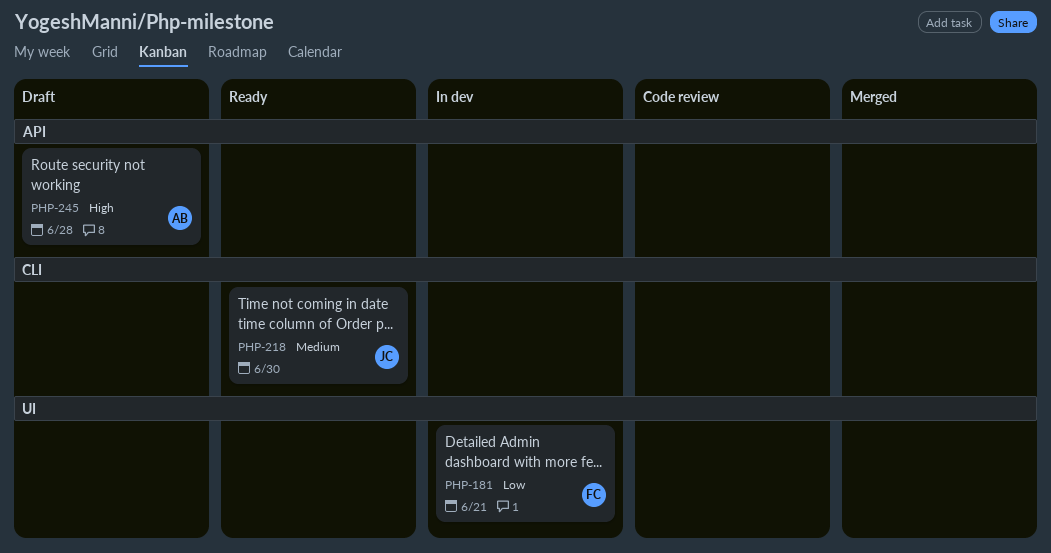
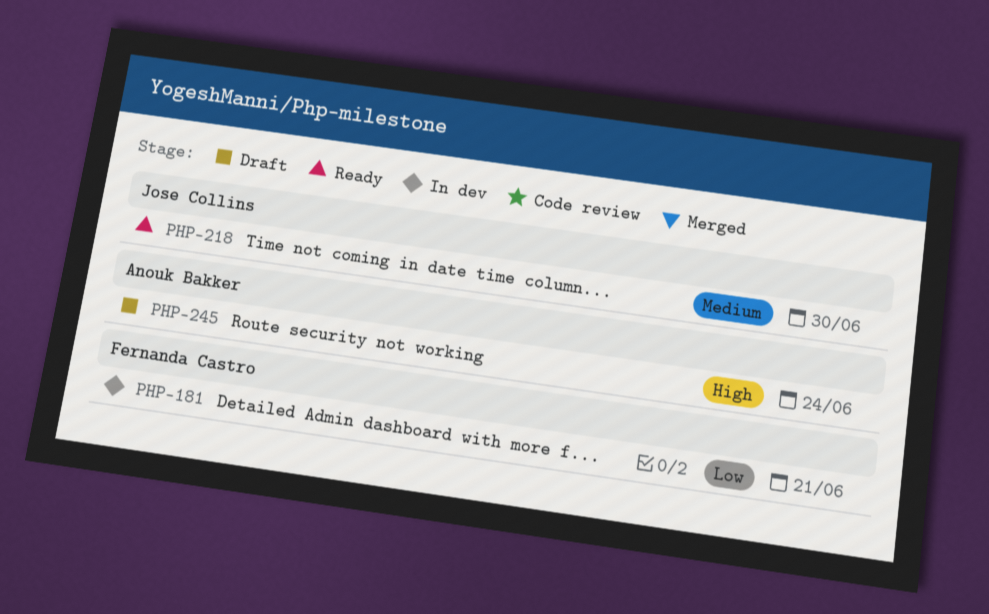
PHP-245, due: Jun 28 -> Jun 24

